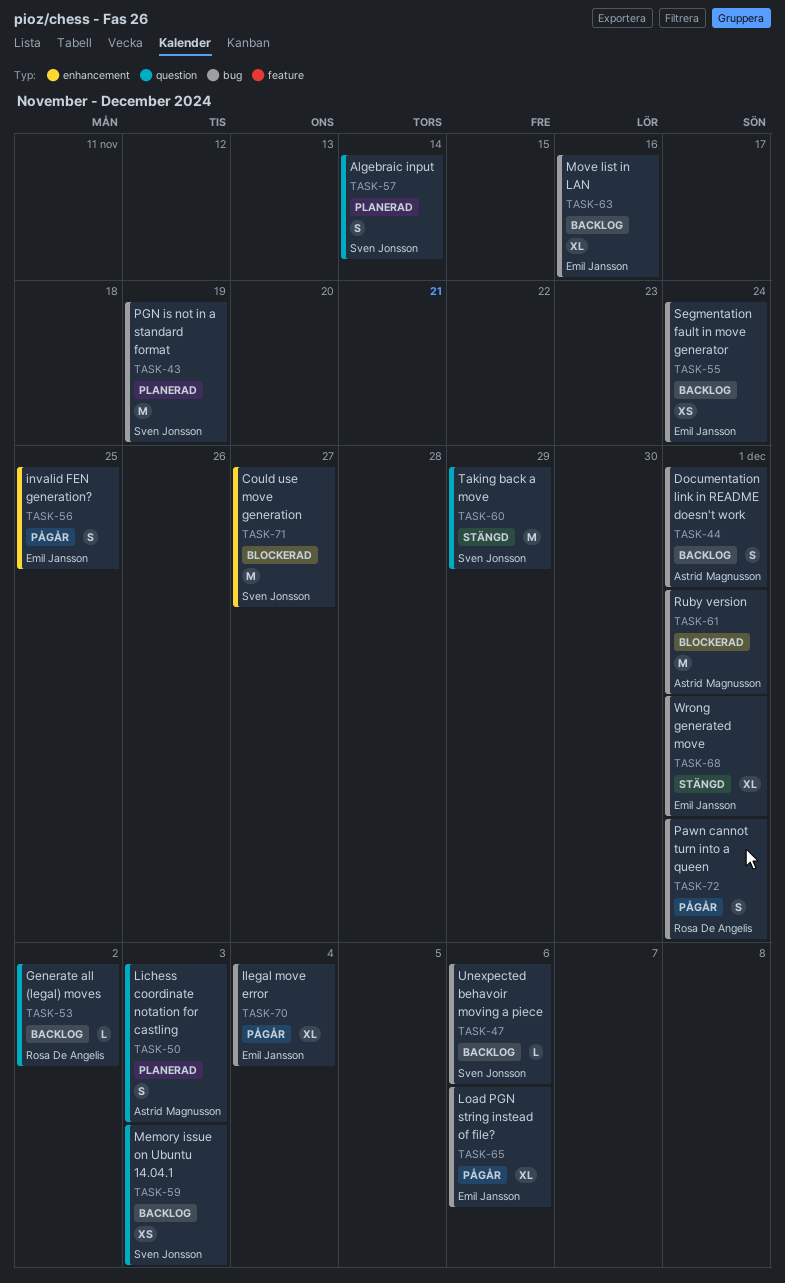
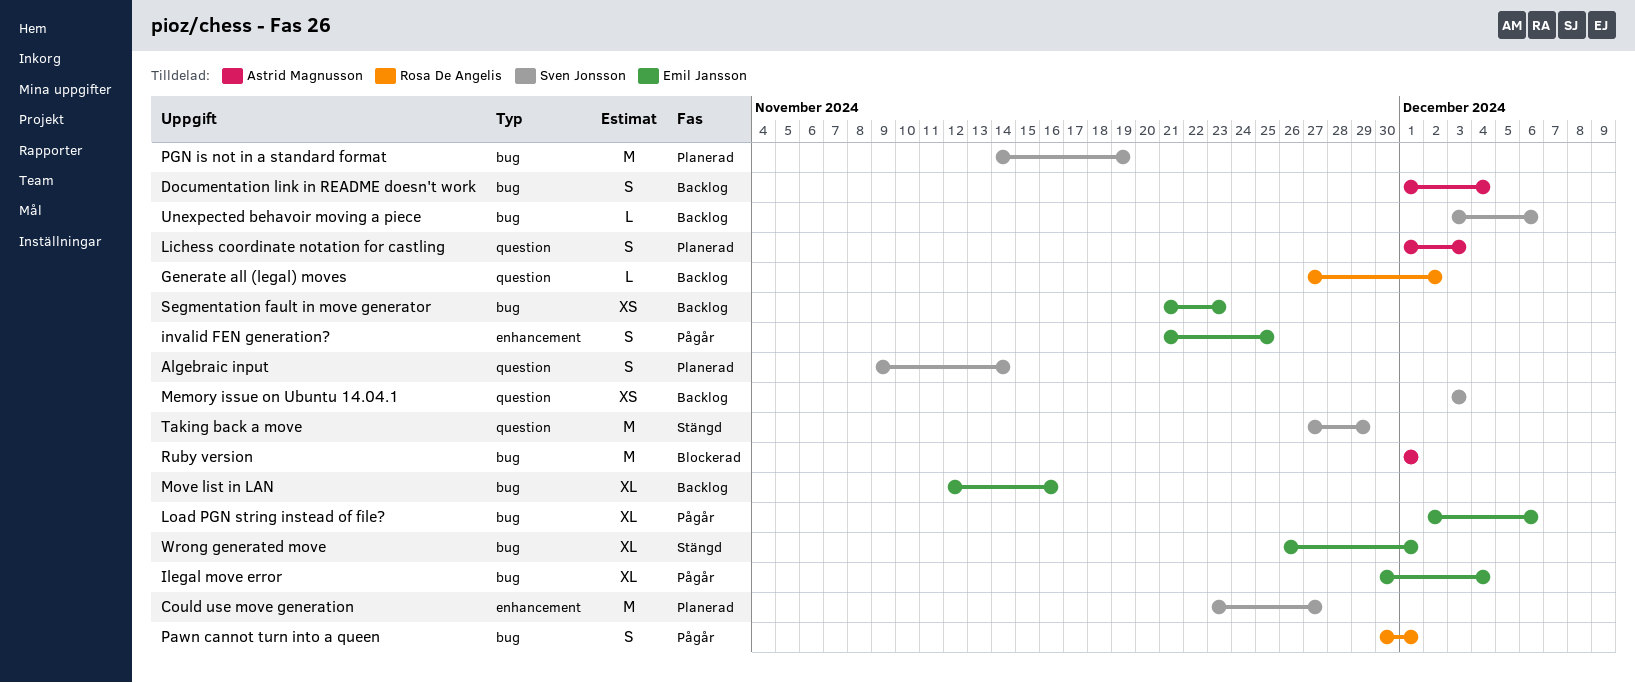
Could use move generation, status: Blockerad -> Planerad
Documentation link in README doesn't work, due: Dec 1 -> Dec 4
Segmentation fault in move generator, due: Nov 24 -> Nov 23

